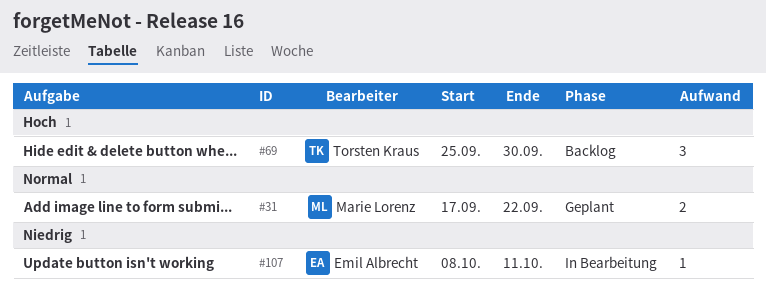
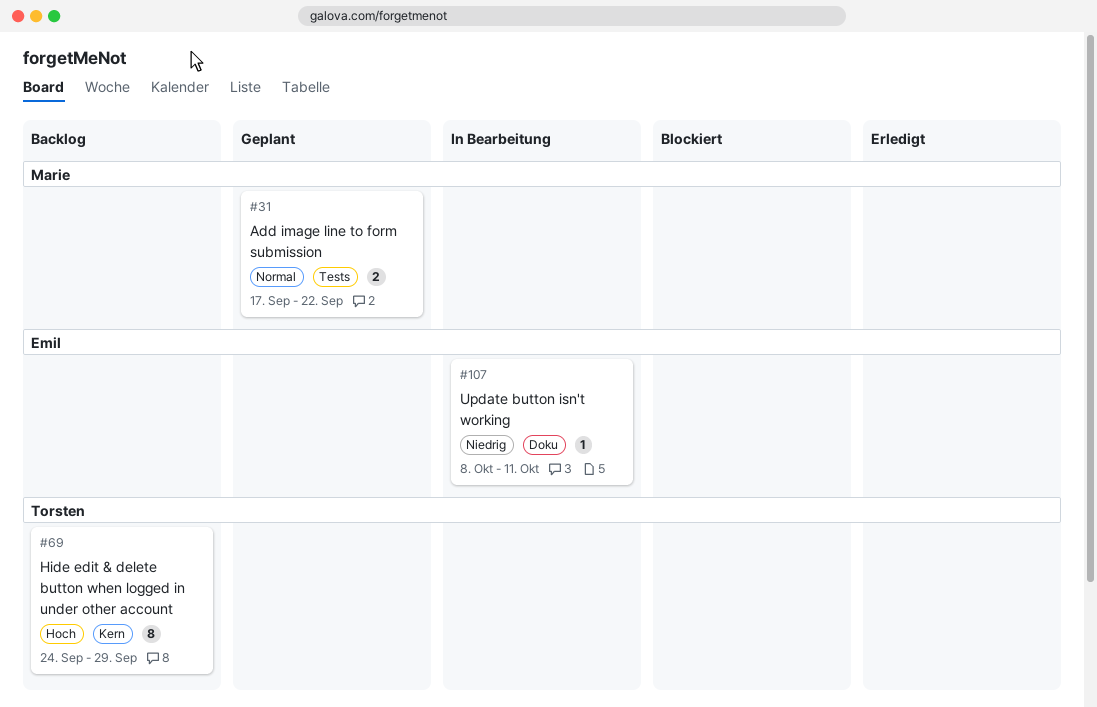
#69, estimate: 3 -> 8
#69, start: Sep 25 -> Sep 24
#69, due: Sep 30 -> Sep 29

